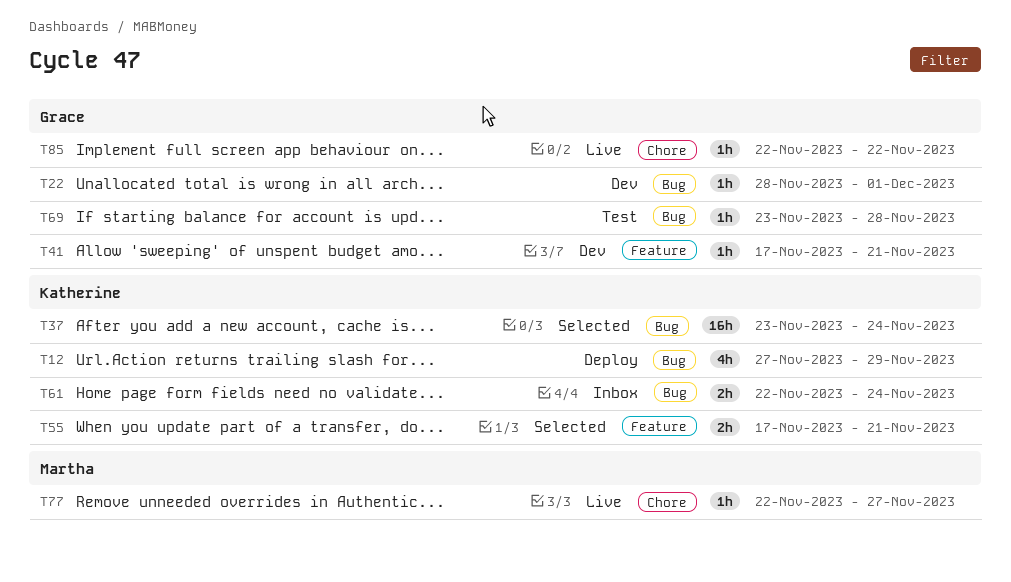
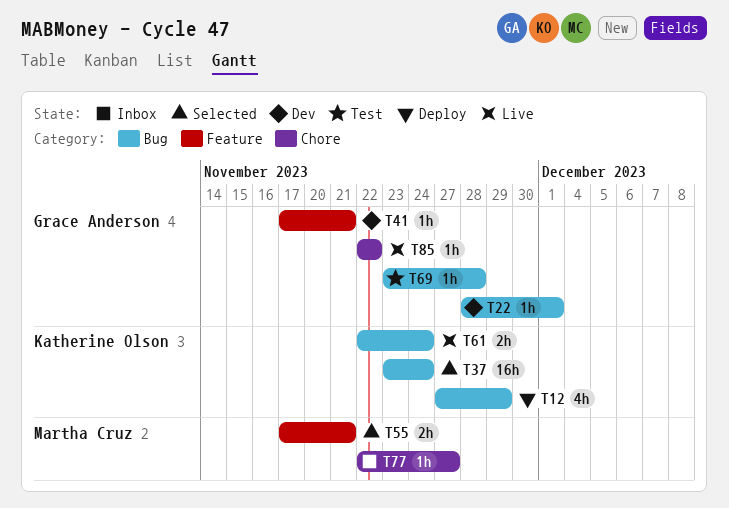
T55, owner: Katherine Olson -> Martha Cruz
T61, status: Inbox -> Live
T77, status: Live -> Inbox

